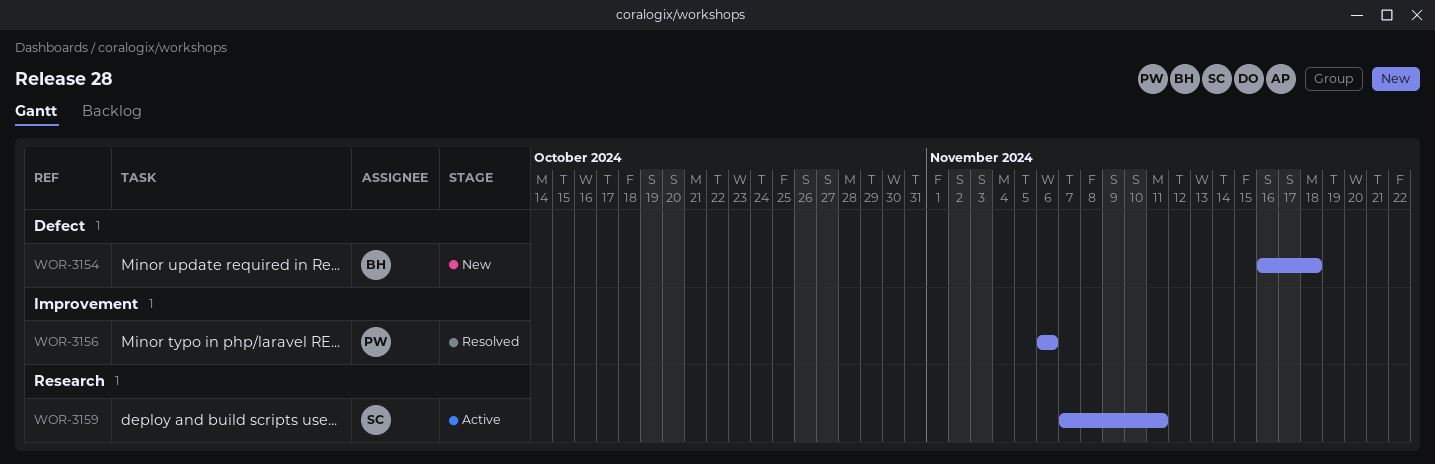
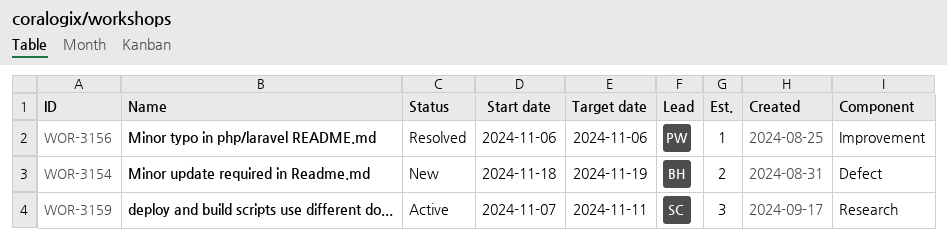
WOR-3154, start: Nov 16 -> Nov 18
WOR-3154, due: Nov 18 -> Nov 19

